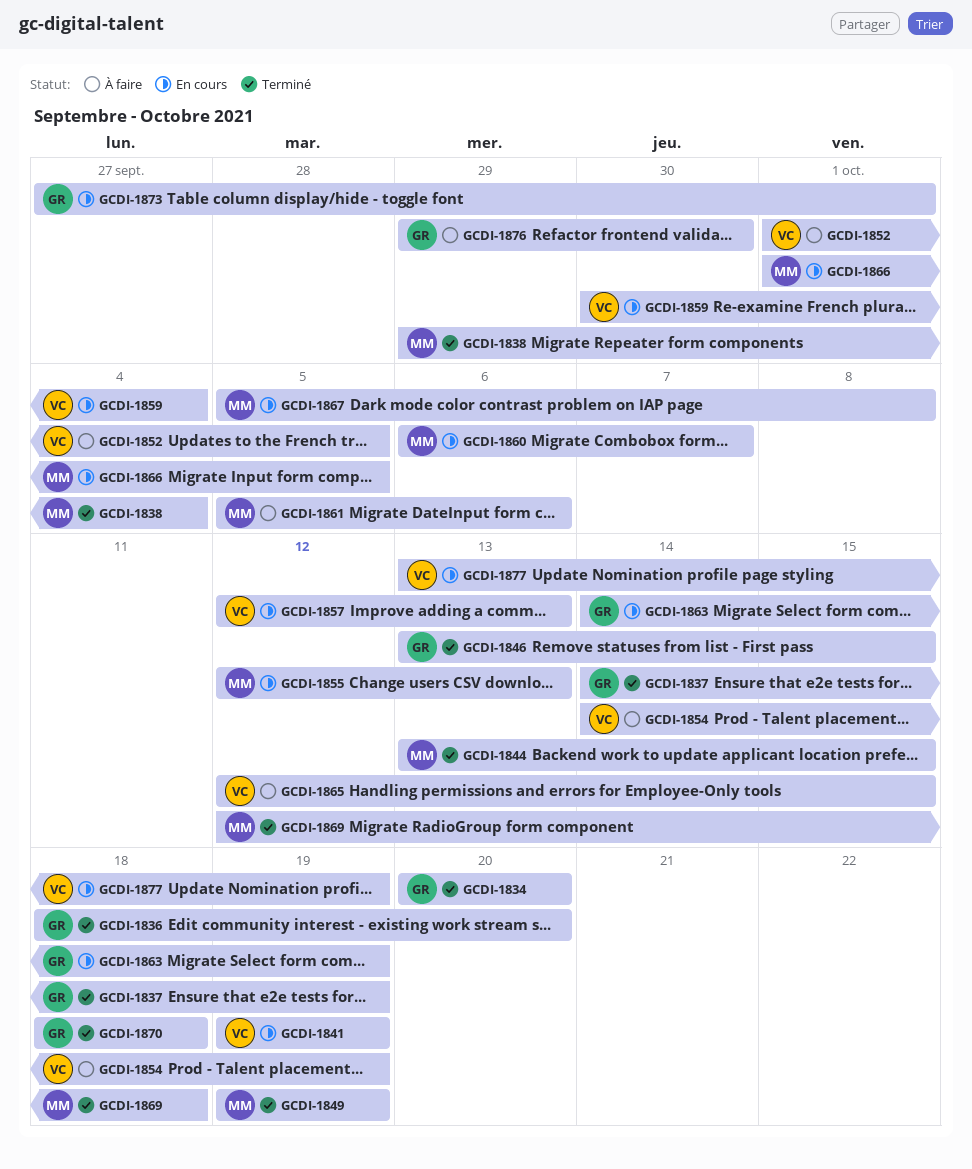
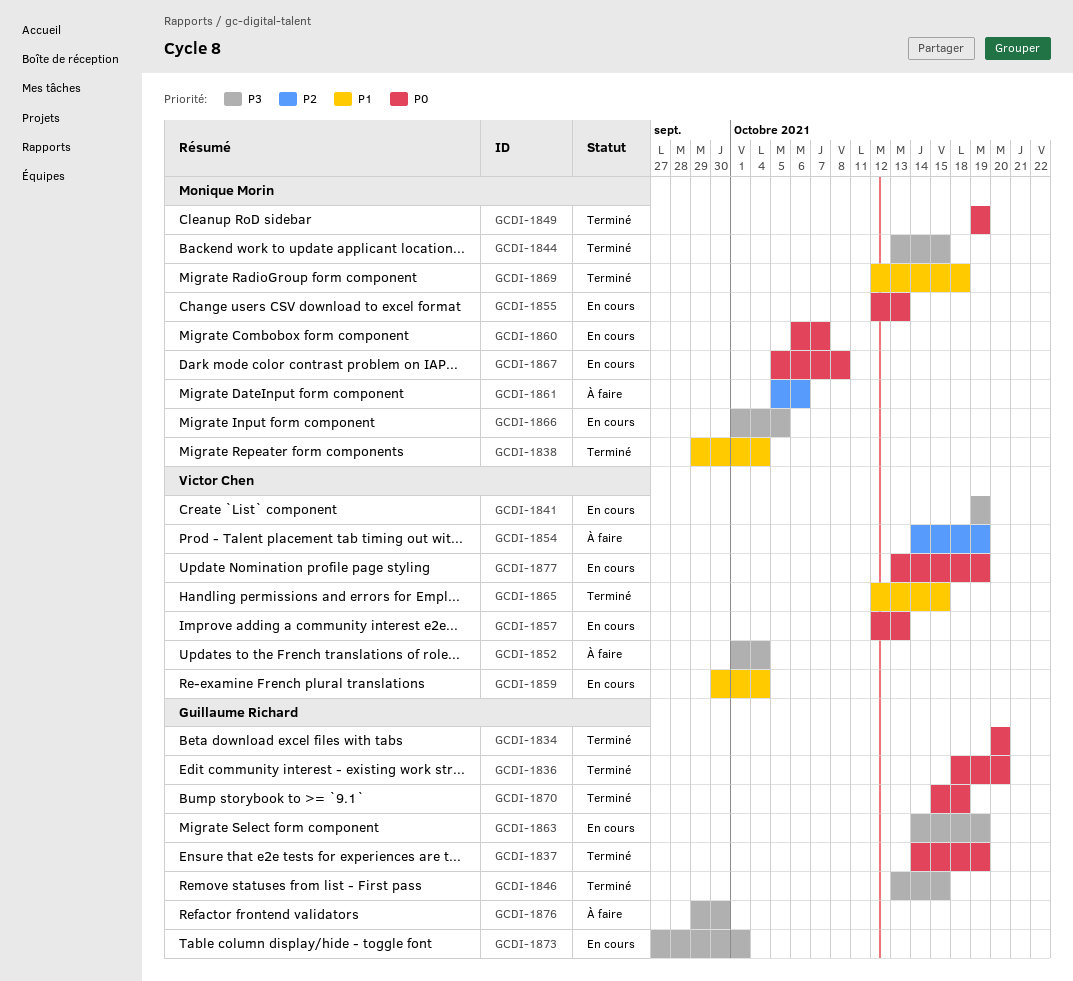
GCDI-1852, due: Oct 5 -> Oct 4
GCDI-1865, status: À faire -> Terminé
GCDI-1870, start: Oct 18 -> Oct 15

